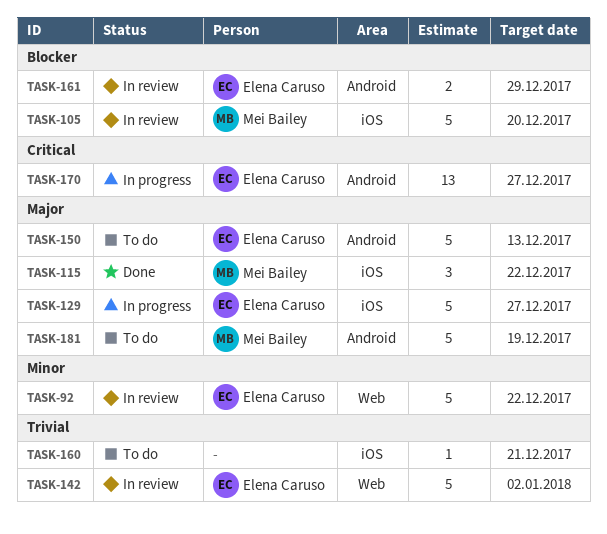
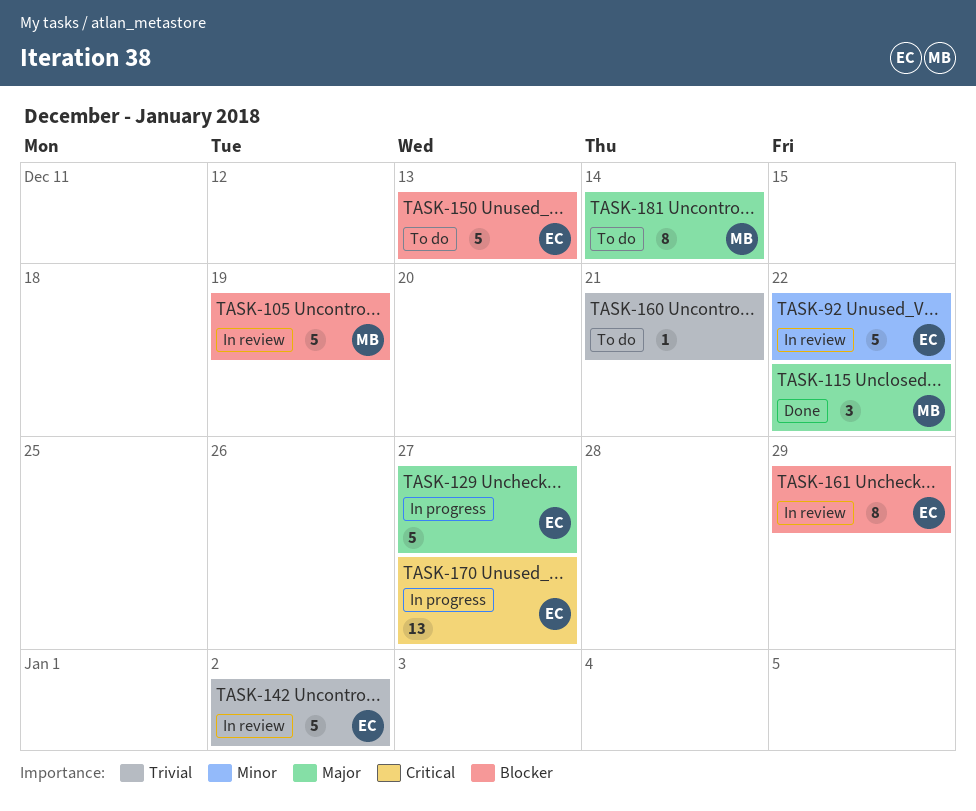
TASK-105, due: Dec 20 -> Dec 19
TASK-150, priority: Major -> Blocker
TASK-161, estimate: 2 -> 8
TASK-181, estimate: 5 -> 8
TASK-181, due: Dec 19 -> Dec 14

